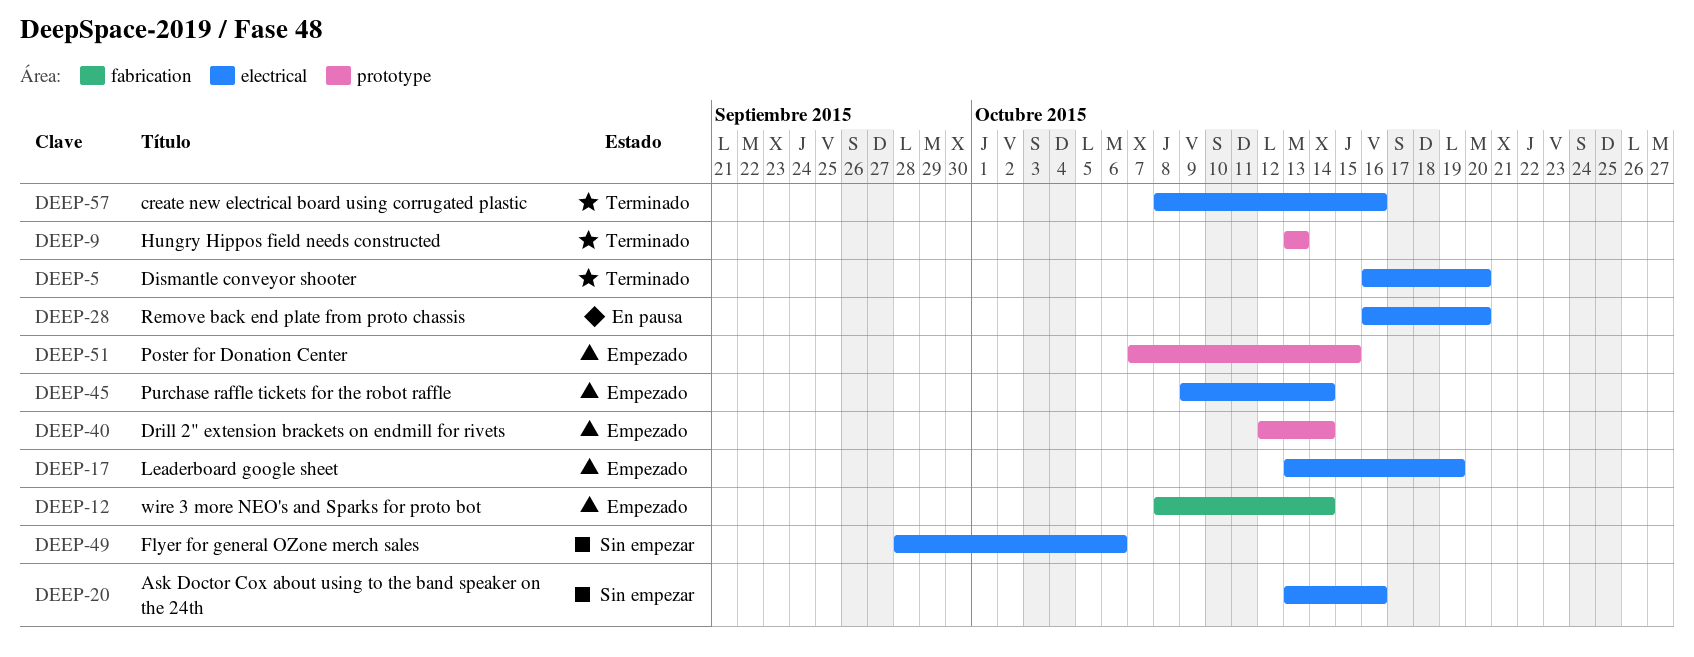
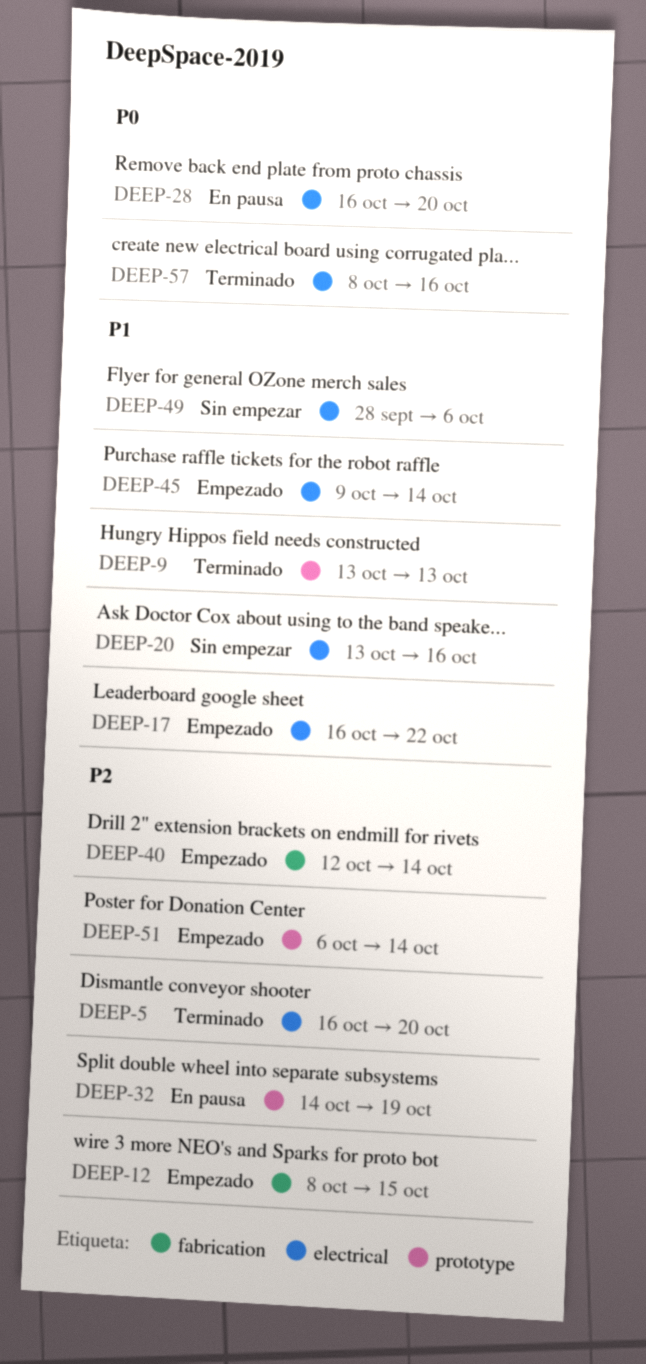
DEEP-12, due: Oct 14 -> Oct 15
DEEP-17, start: Oct 13 -> Oct 16
DEEP-17, due: Oct 19 -> Oct 22
DEEP-32: none -> present
DEEP-40, label: prototype -> fabrication
DEEP-51, start: Oct 7 -> Oct 6
DEEP-51, due: Oct 15 -> Oct 14

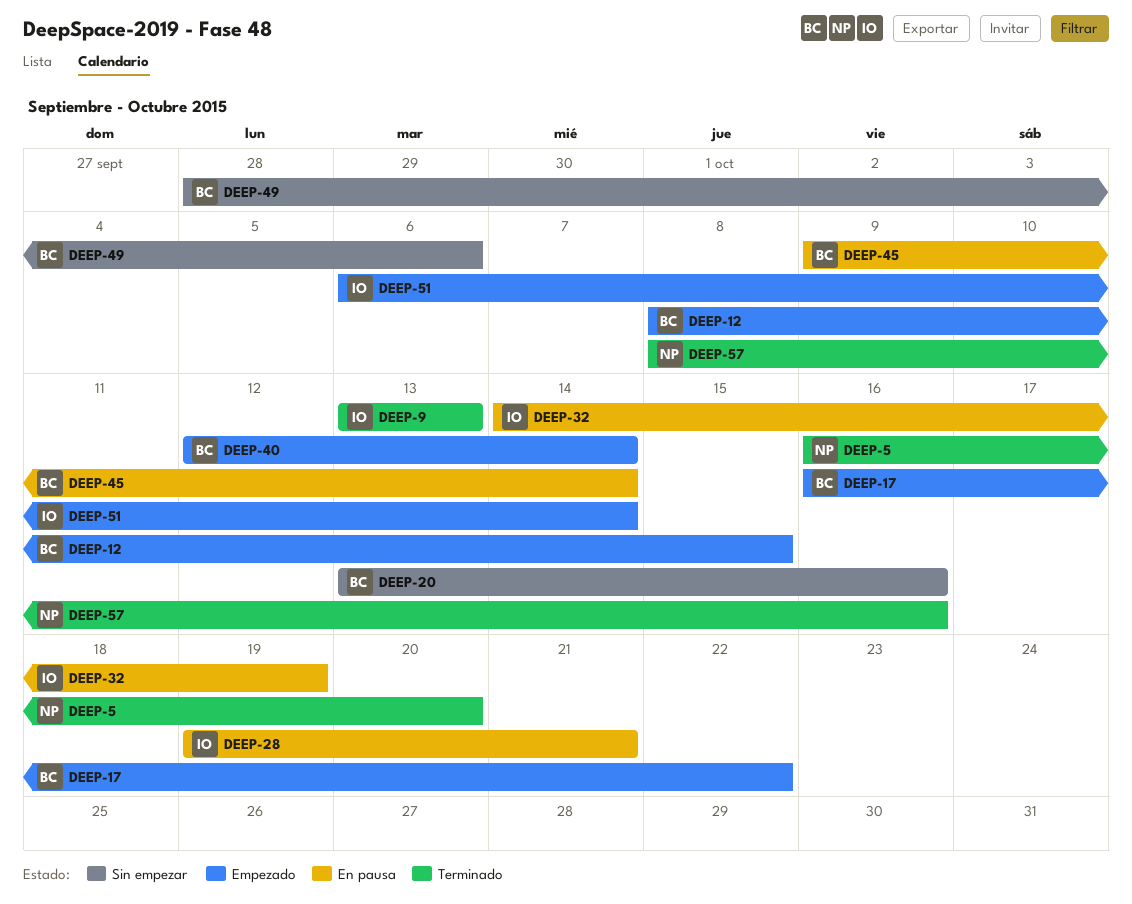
DEEP-28, start: Oct 16 -> Oct 19
DEEP-28, due: Oct 20 -> Oct 21
DEEP-45, status: Empezado -> En pausa

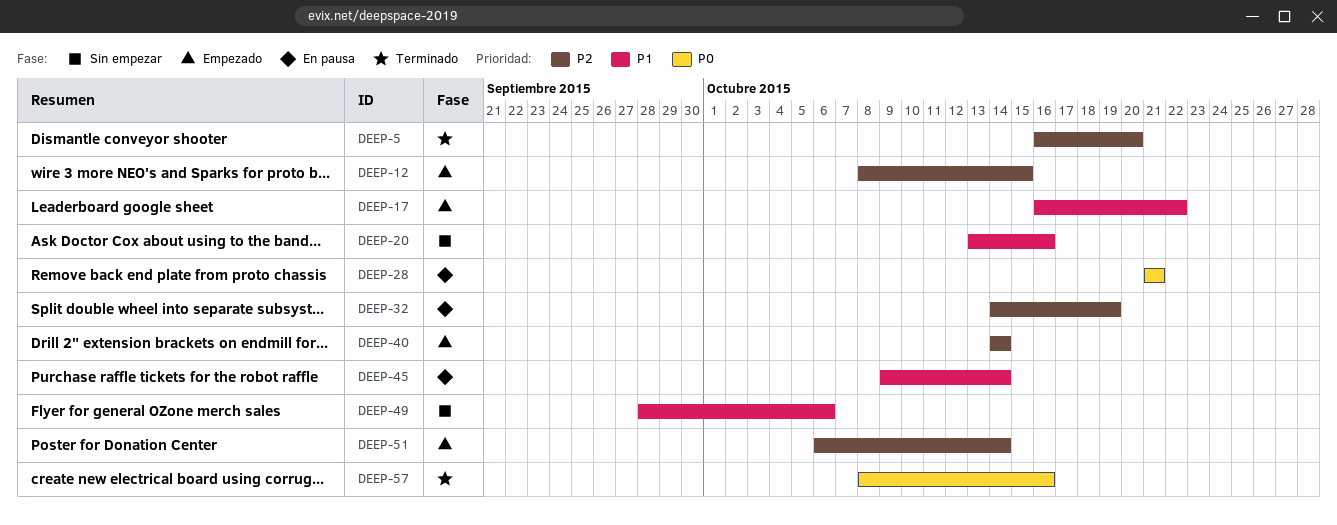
DEEP-9: present -> none
DEEP-28, start: Oct 19 -> Oct 21
DEEP-40, start: Oct 12 -> Oct 14

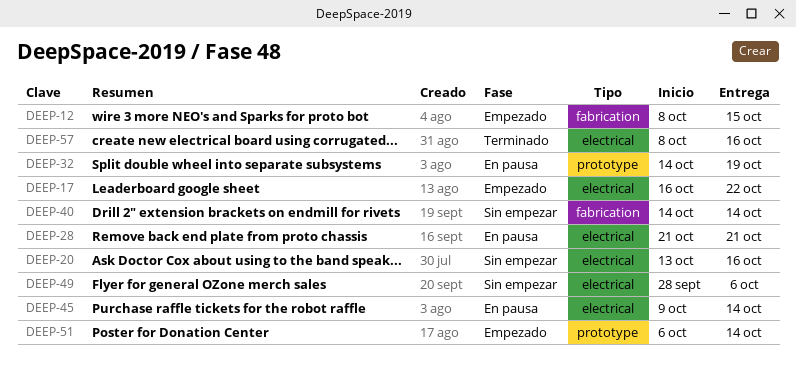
DEEP-5: present -> none
DEEP-40, status: Empezado -> Sin empezar

